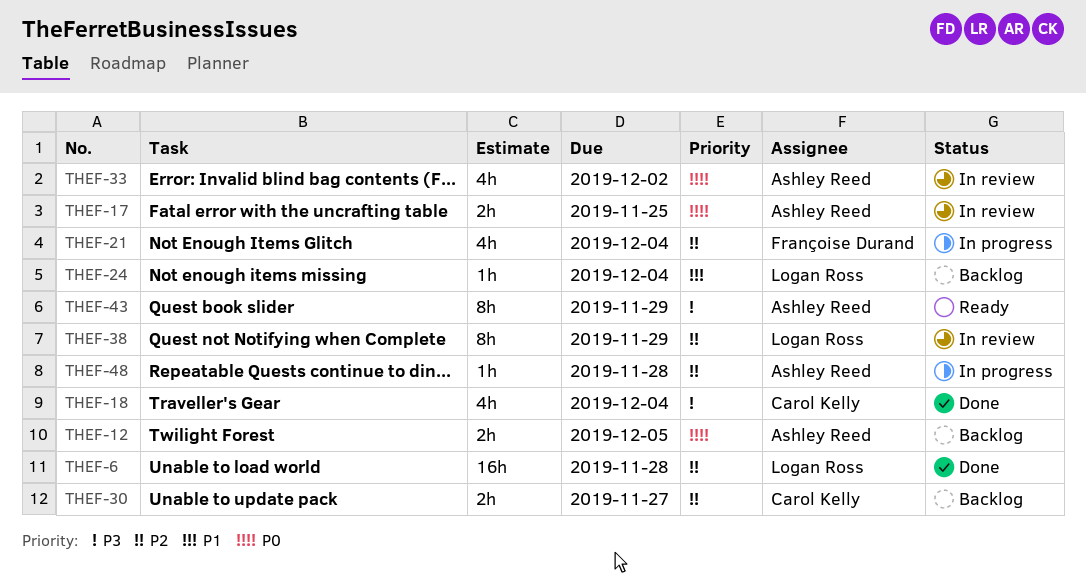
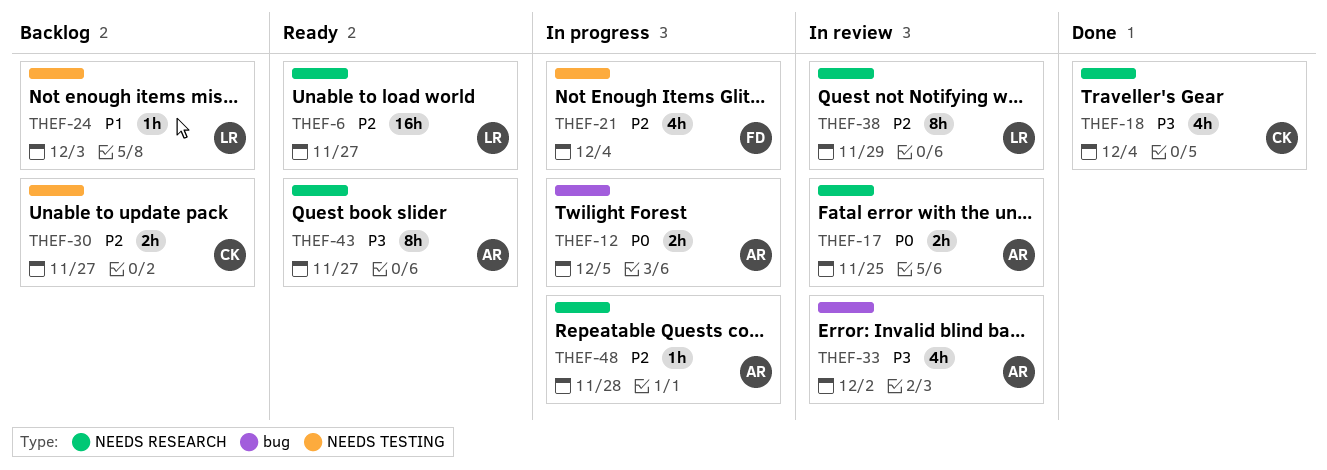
THEF-6, status: Done -> Ready
THEF-6, due: Nov 28 -> Nov 27
THEF-12, status: Backlog -> In progress
THEF-24, due: Dec 4 -> Dec 3
THEF-33, priority: P0 -> P3
THEF-43, due: Nov 29 -> Nov 27

